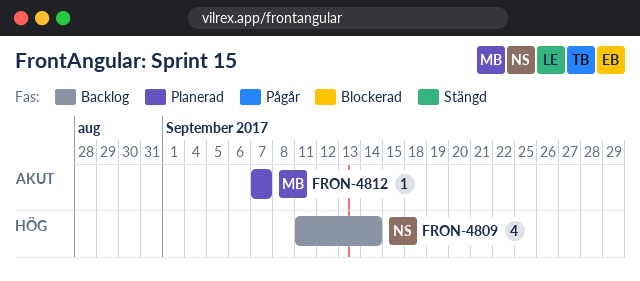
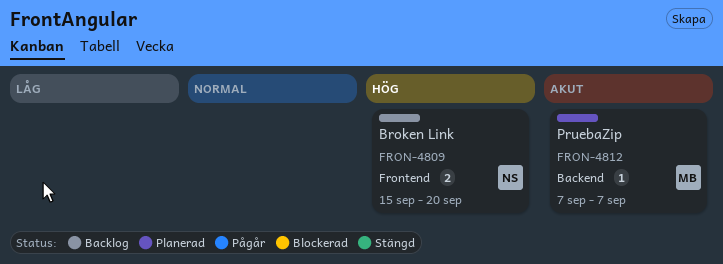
FRON-4809, estimate: 4 -> 2
FRON-4809, start: Sep 11 -> Sep 15
FRON-4809, due: Sep 14 -> Sep 20

